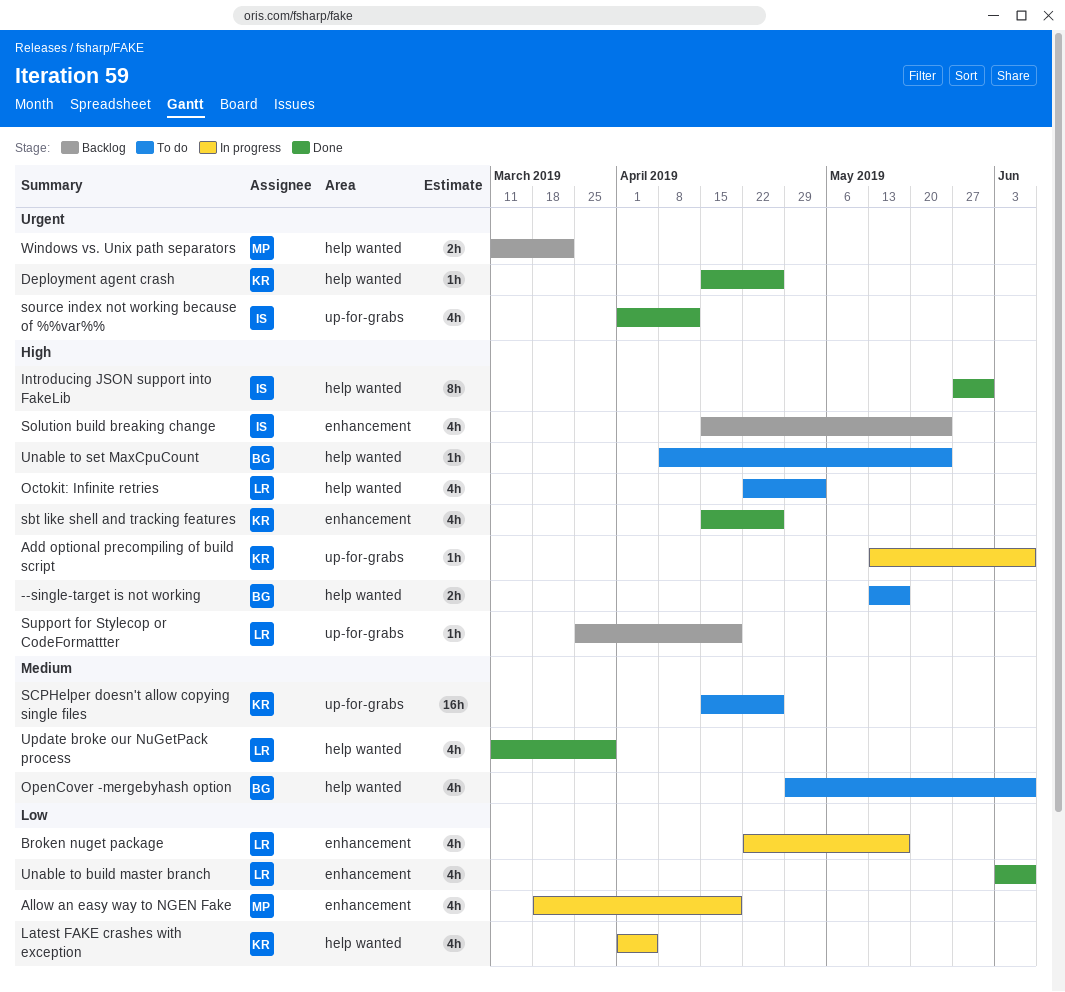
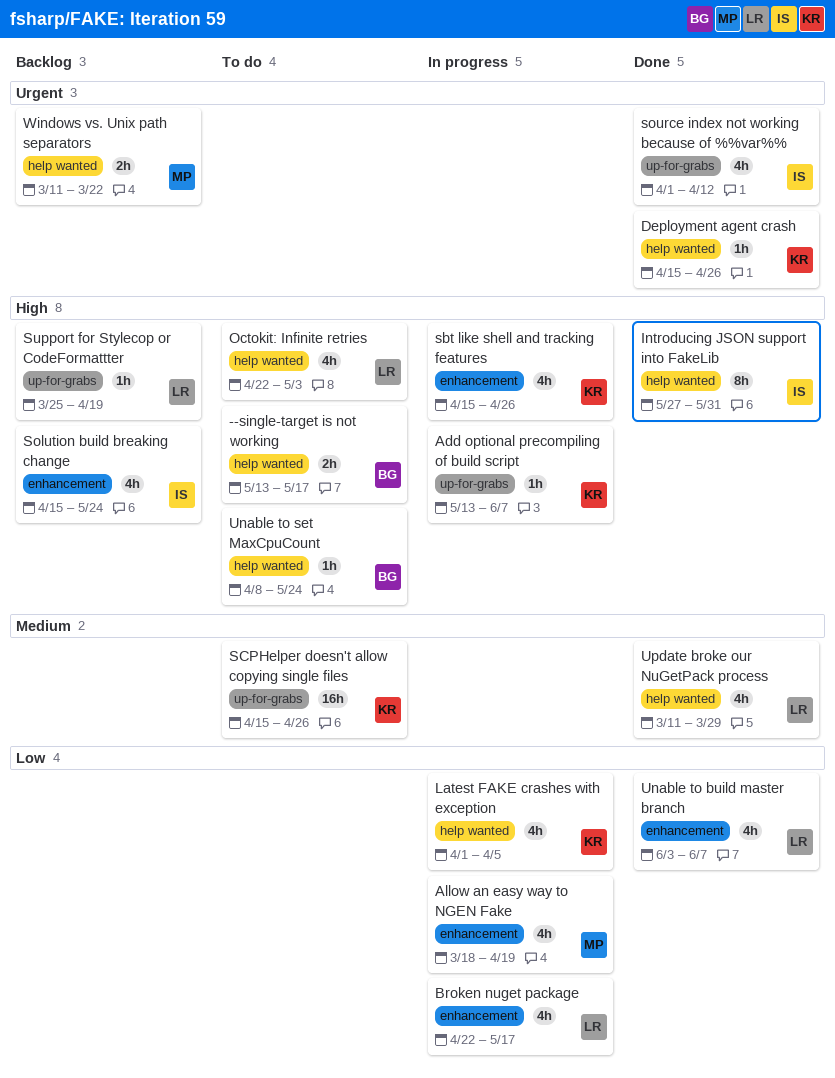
OpenCover -mergebyhash option: present -> none
sbt like shell and tracking features, status: Done -> In progress

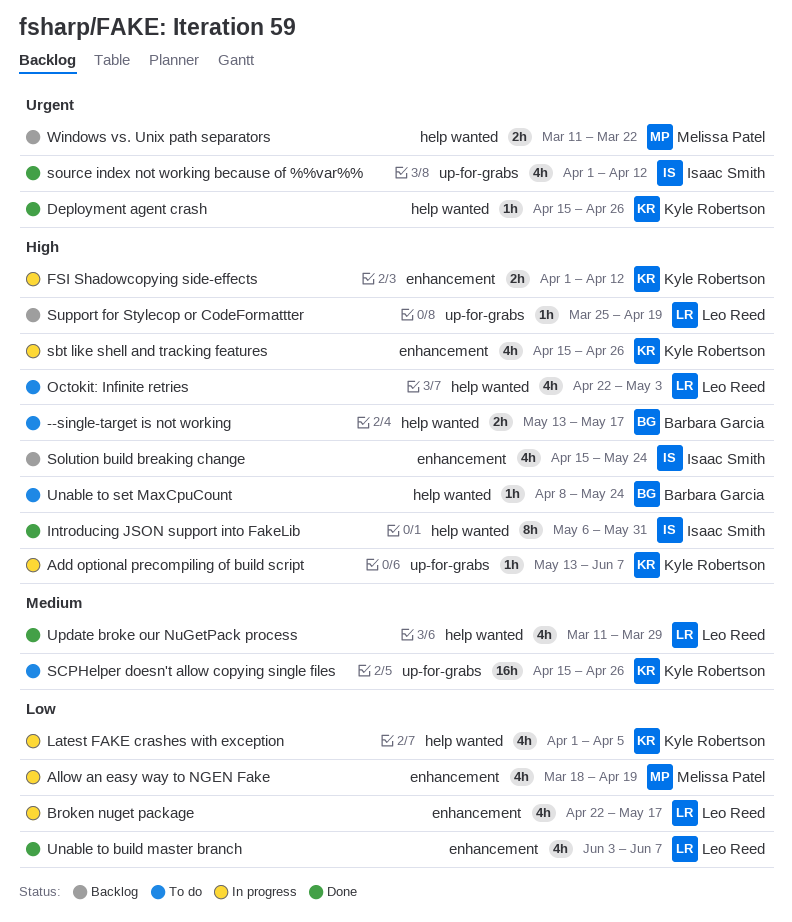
FSI Shadowcopying side-effects: none -> present
Introducing JSON support into FakeLib, start: May 27 -> May 6

